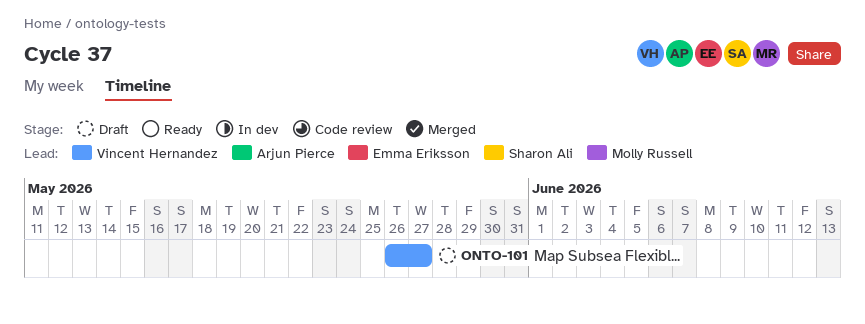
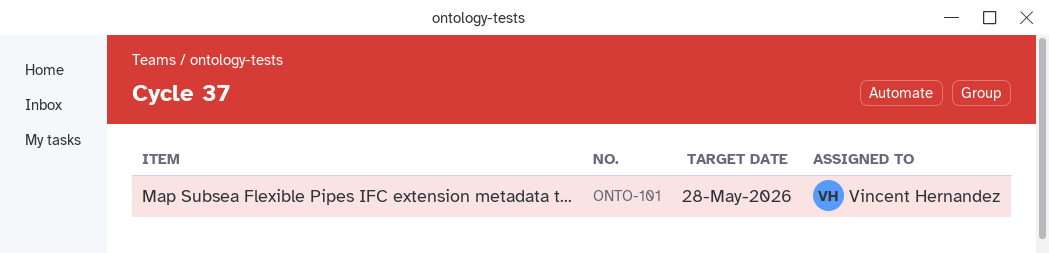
ONTO-101, due: May 27 -> May 28

